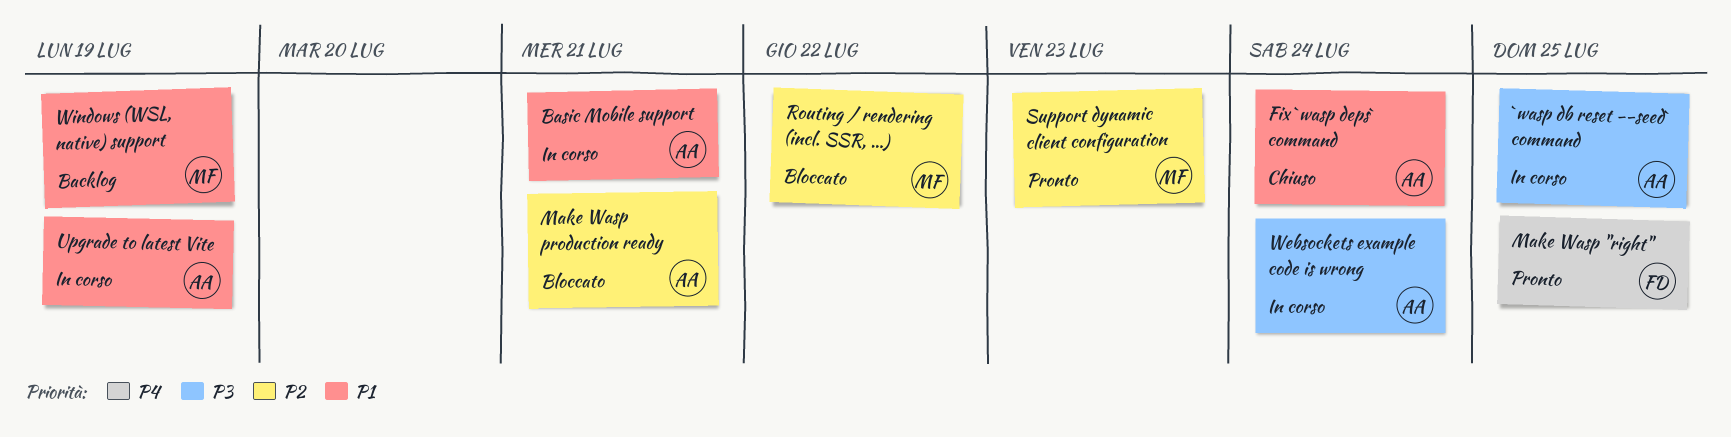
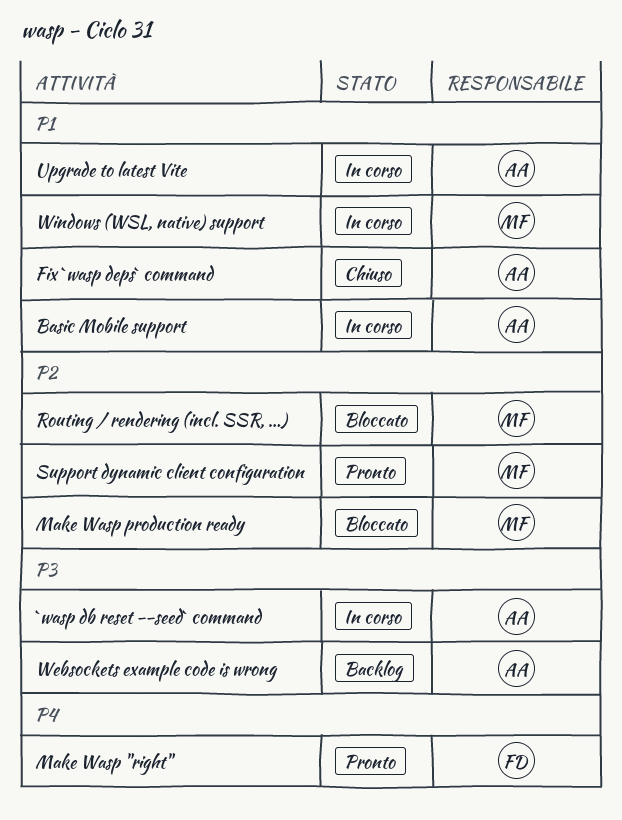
Make Wasp production ready, owner: AA -> MF
Websockets example code is wrong, status: In corso -> Backlog
Windows (WSL, native) support, status: Backlog -> In corso

